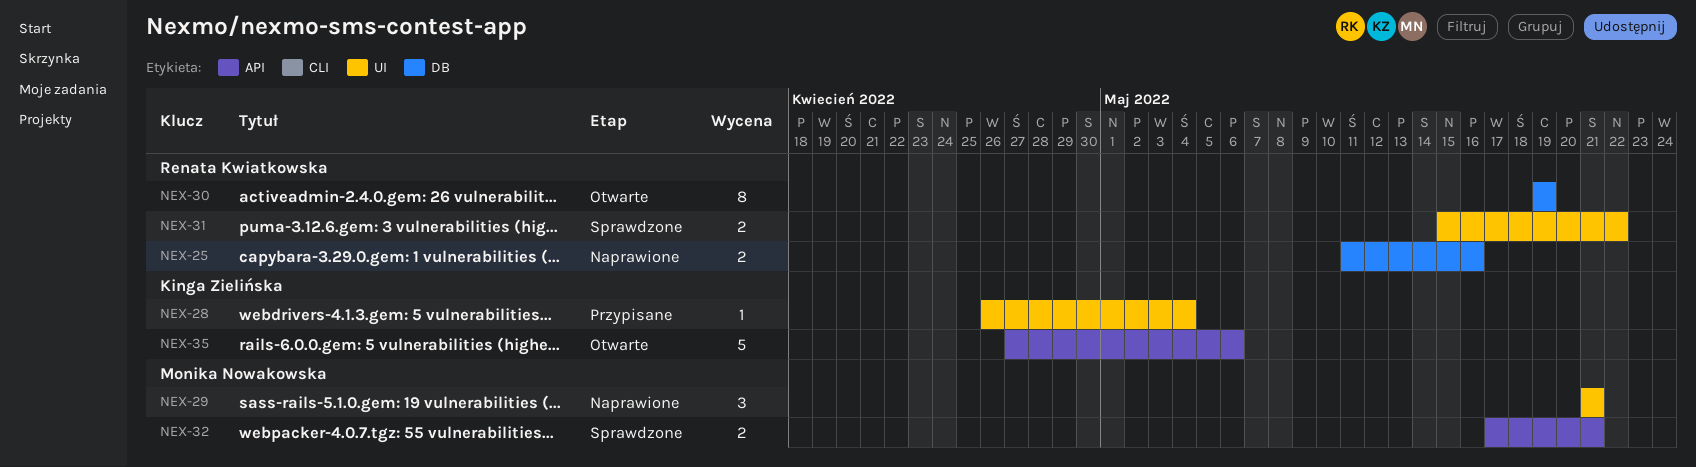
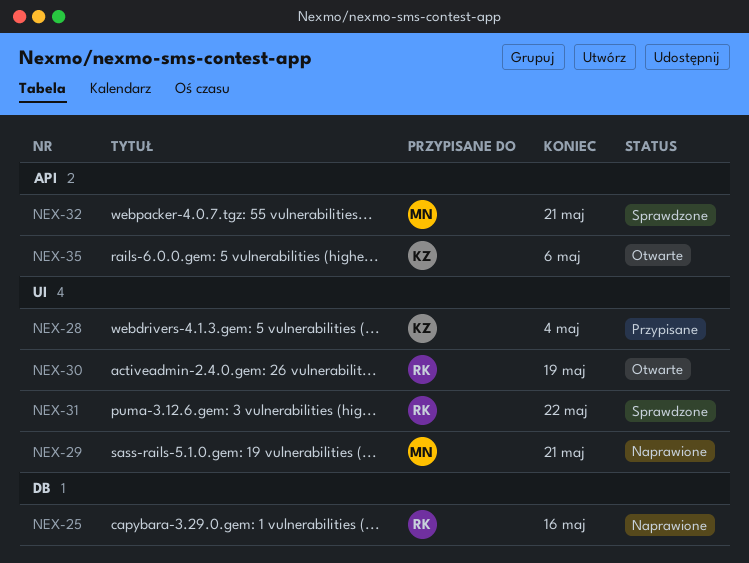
NEX-30, label: DB -> UI

